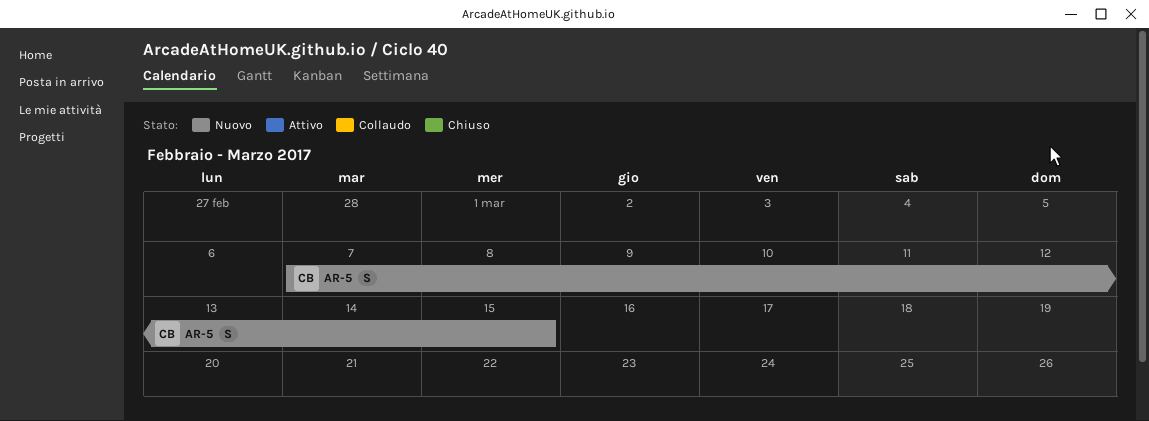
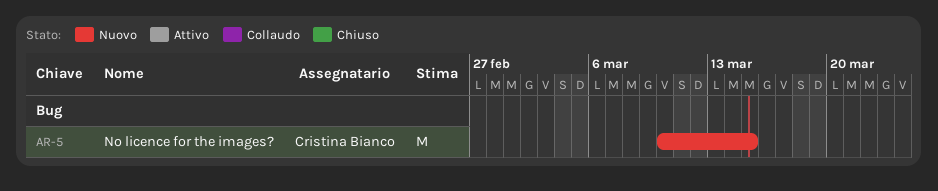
AR-5, estimate: S -> M
AR-5, start: Mar 7 -> Mar 10

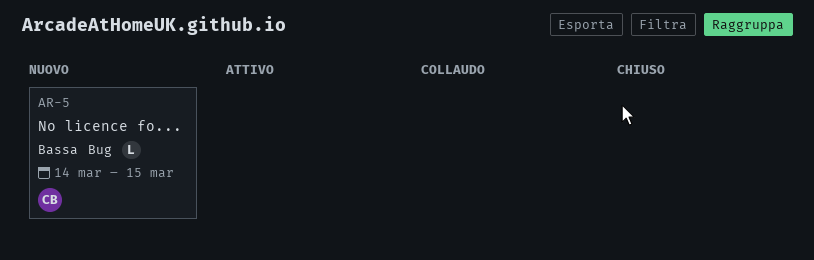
AR-5, estimate: M -> L
AR-5, start: Mar 10 -> Mar 14

